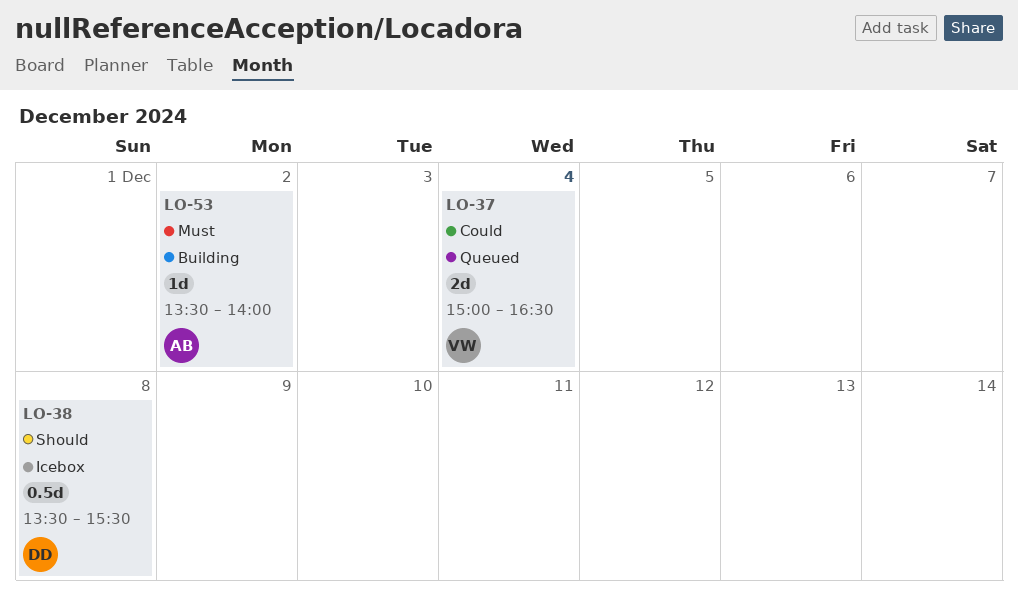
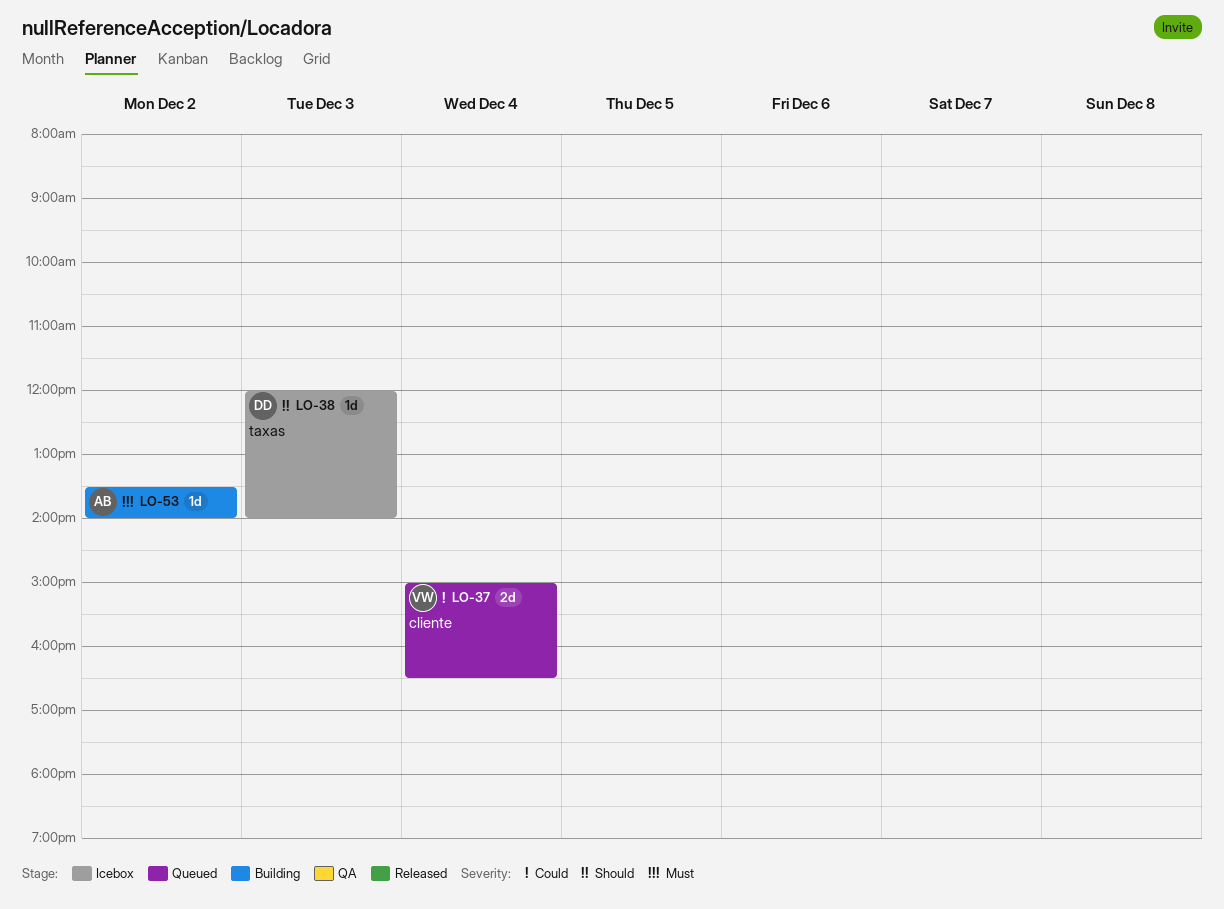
LO-38, estimate: 0.5d -> 1d
LO-38, day: Dec 8 -> Dec 3
LO-38, begins: 13:30 -> 12:00
LO-38, ends: 15:30 -> 14:00

